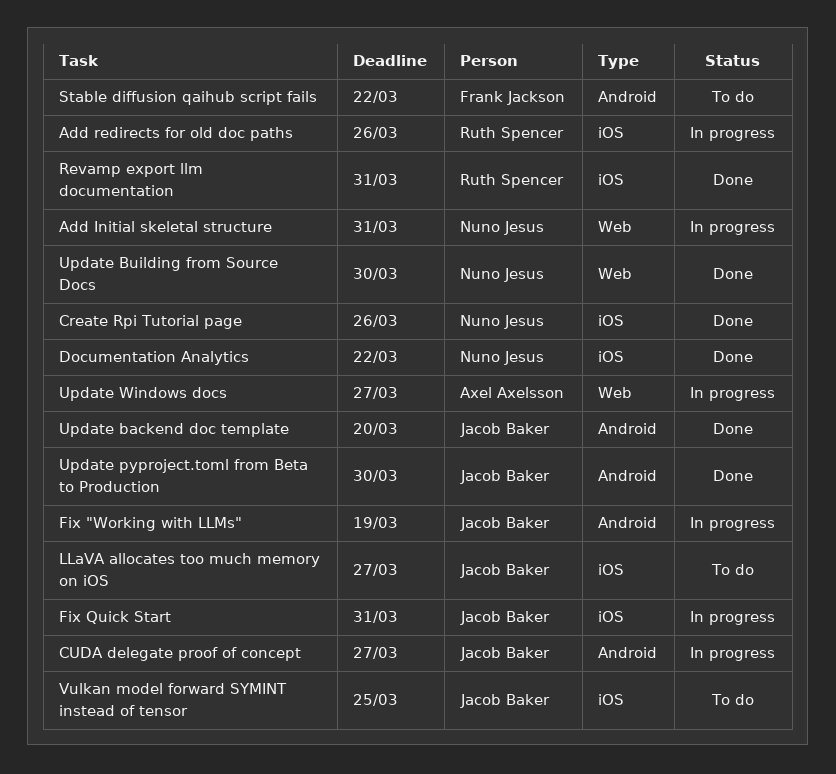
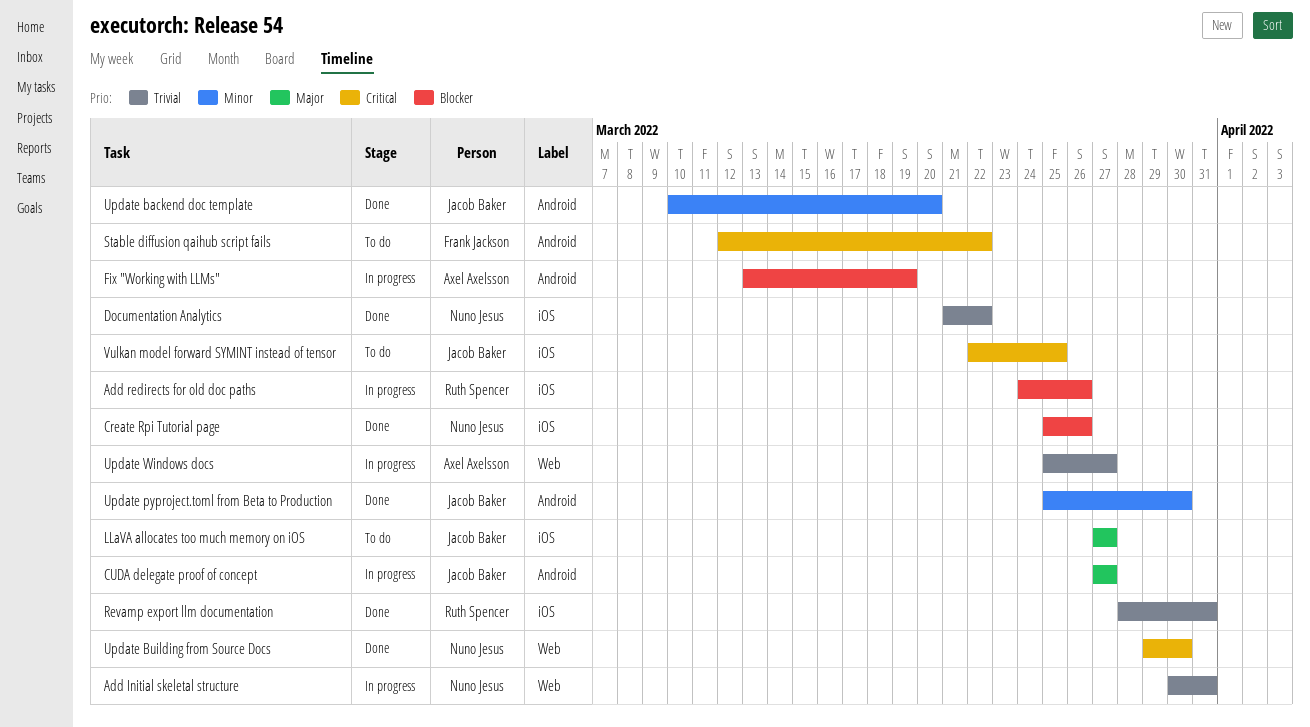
Fix "Working with LLMs", owner: Jacob Baker -> Axel Axelsson
Fix Quick Start: present -> none

